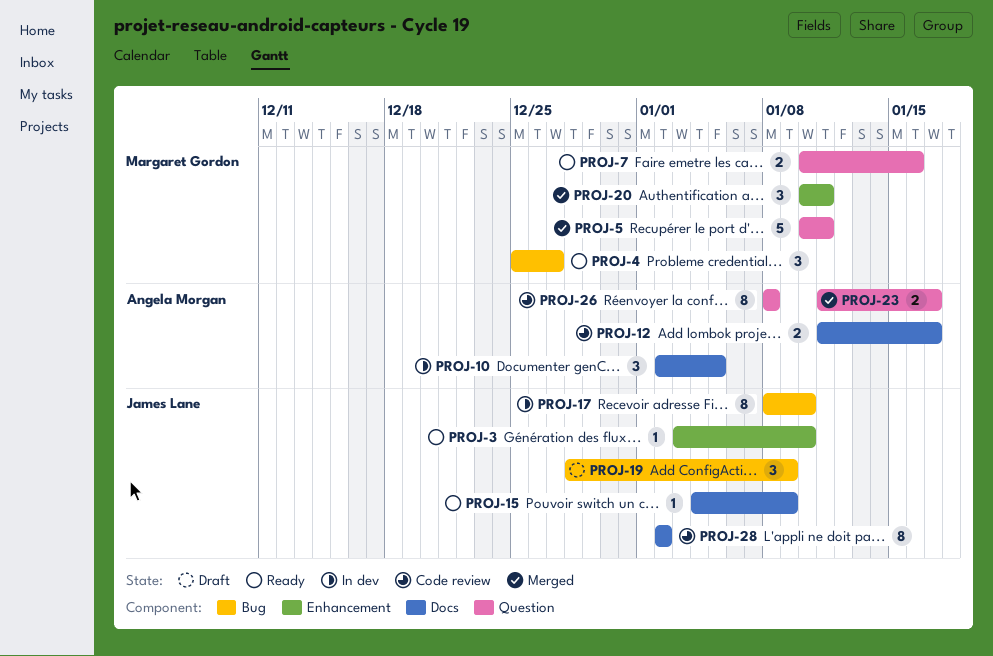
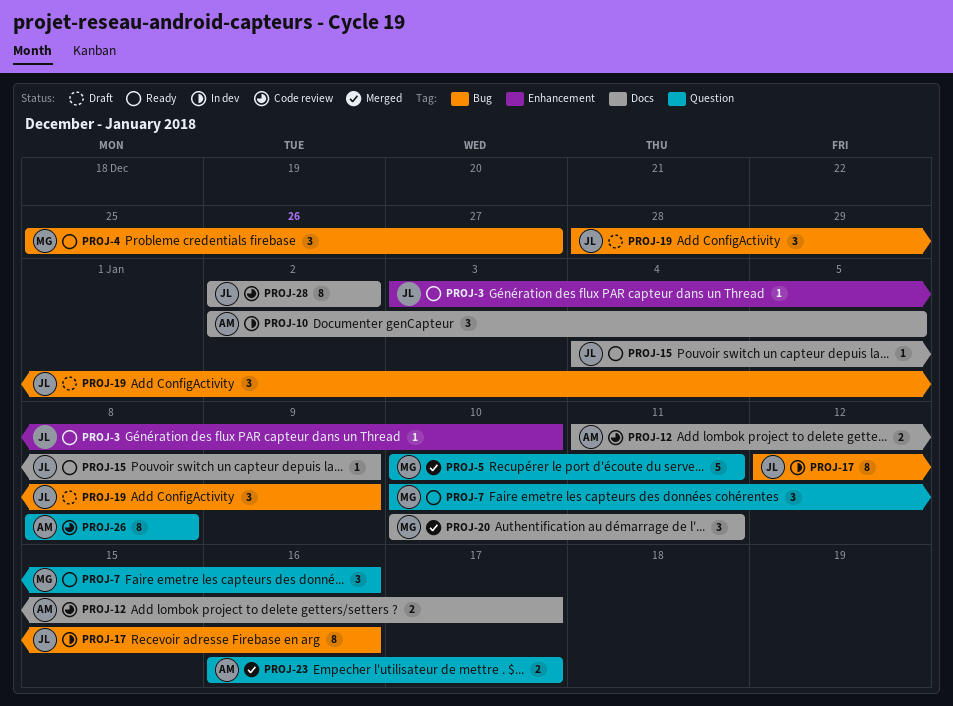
PROJ-7, estimate: 2 -> 3
PROJ-17, start: Jan 8 -> Jan 12
PROJ-17, due: Jan 10 -> Jan 16
PROJ-20, label: Enhancement -> Docs
PROJ-23, start: Jan 11 -> Jan 16

